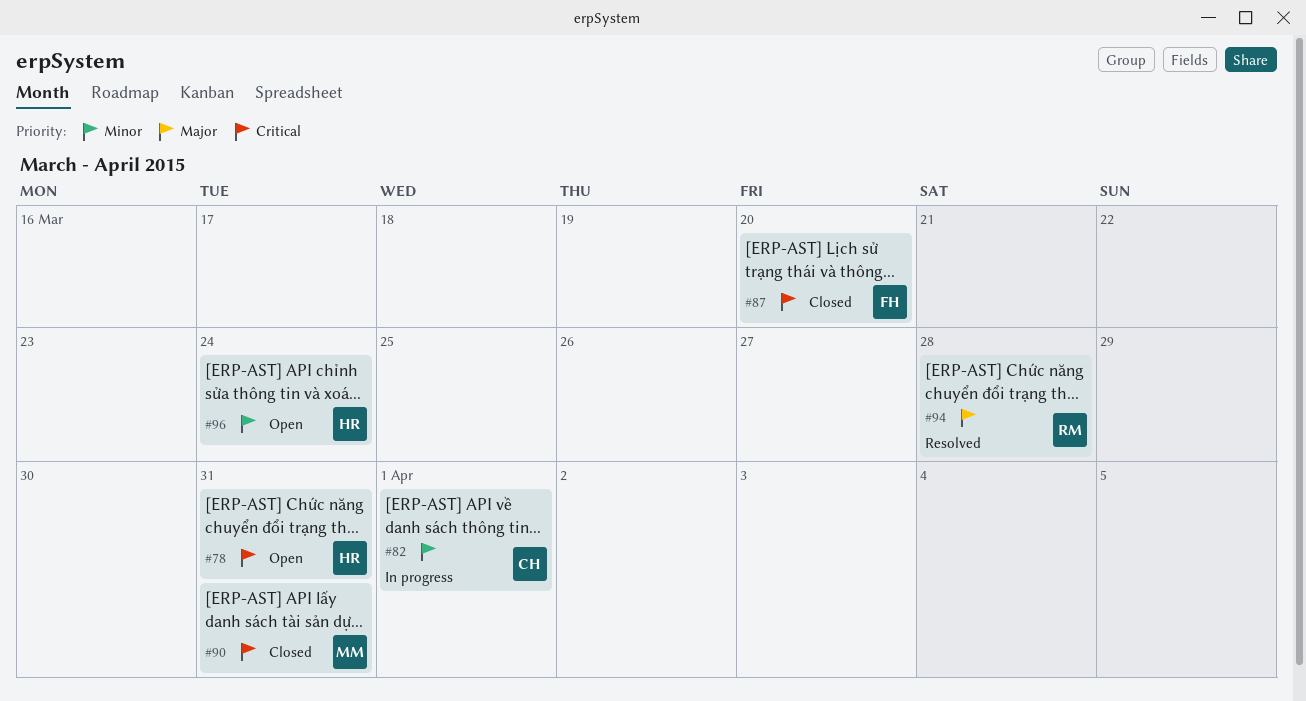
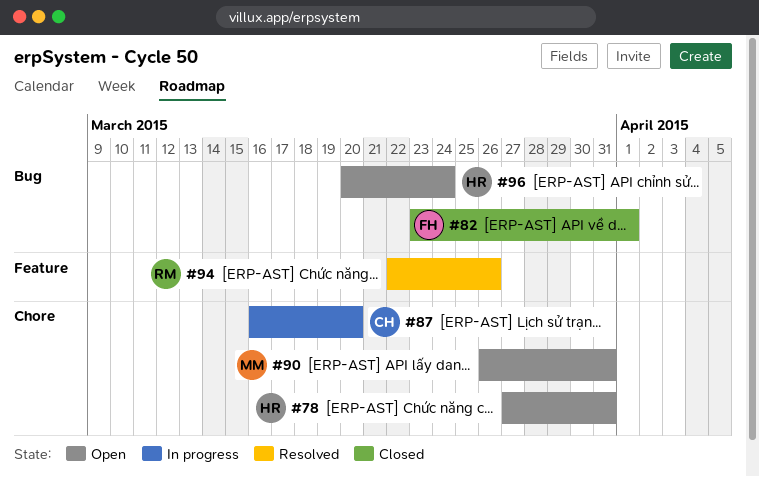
#82, status: In progress -> Closed
#82, owner: CH -> FH
#87, status: Closed -> In progress
#87, owner: FH -> CH
#90, status: Closed -> Open
#94, due: Mar 28 -> Mar 26

